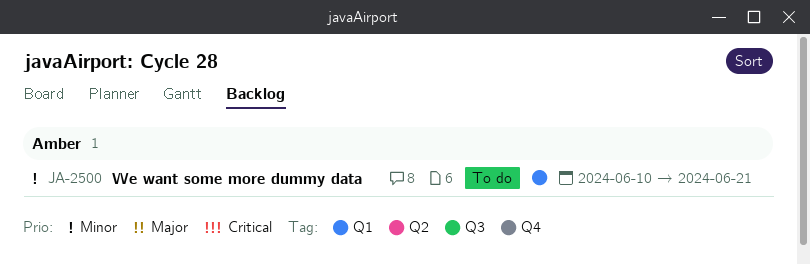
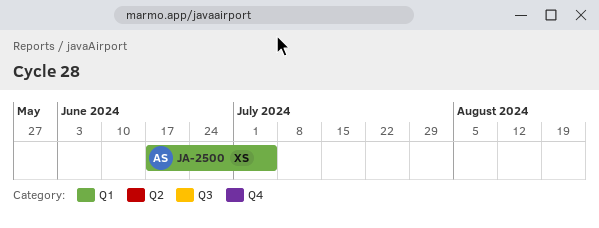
JA-2500, start: Jun 10 -> Jun 17
JA-2500, due: Jun 21 -> Jul 5

